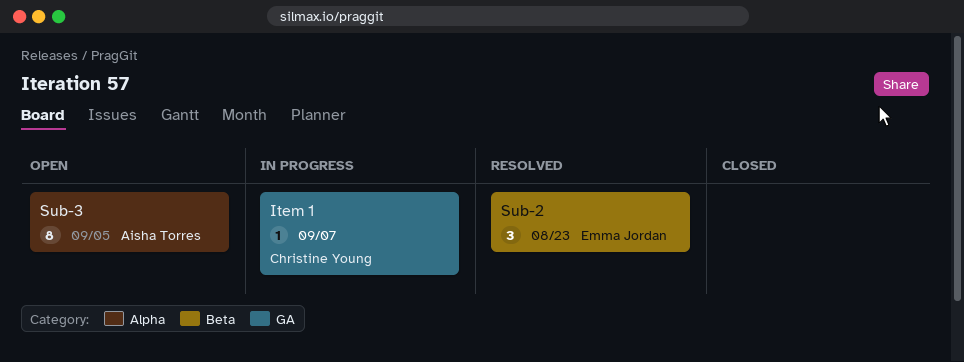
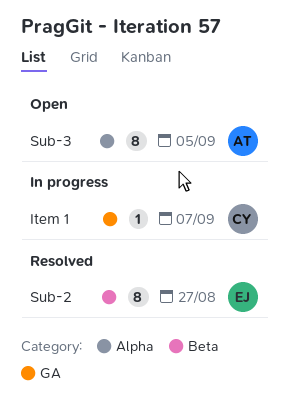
Sub-2, estimate: 3 -> 8
Sub-2, due: Aug 23 -> Aug 27

